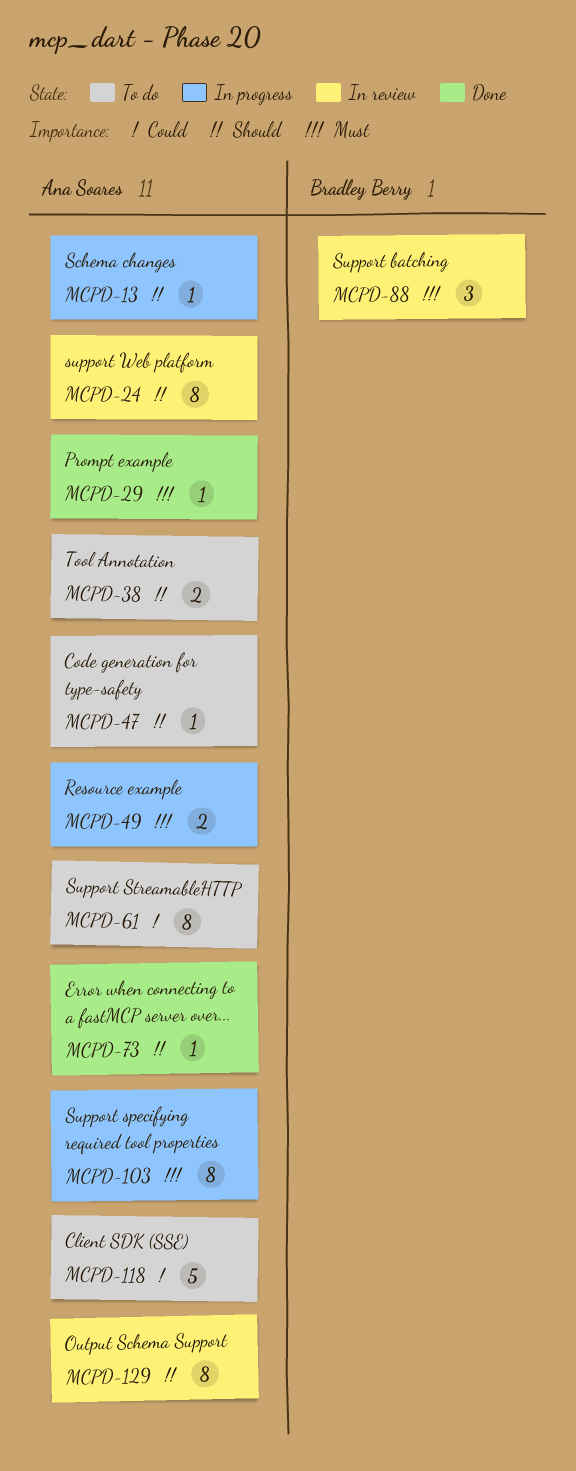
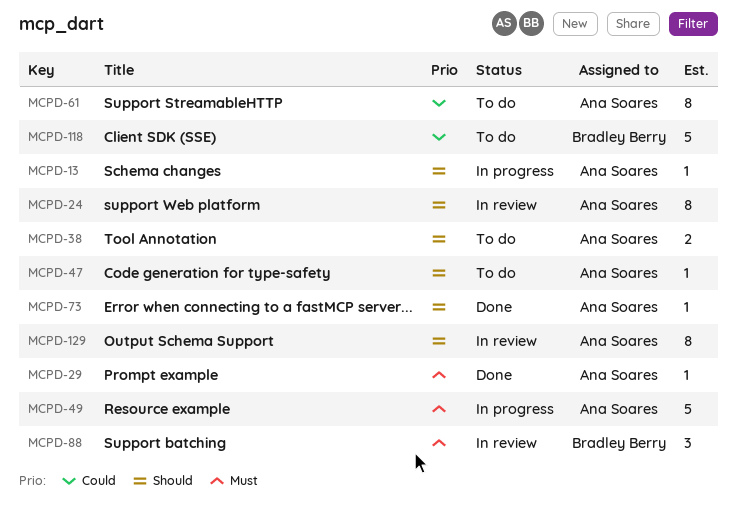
MCPD-49, estimate: 2 -> 5
MCPD-103: present -> none
MCPD-118, owner: Ana Soares -> Bradley Berry

